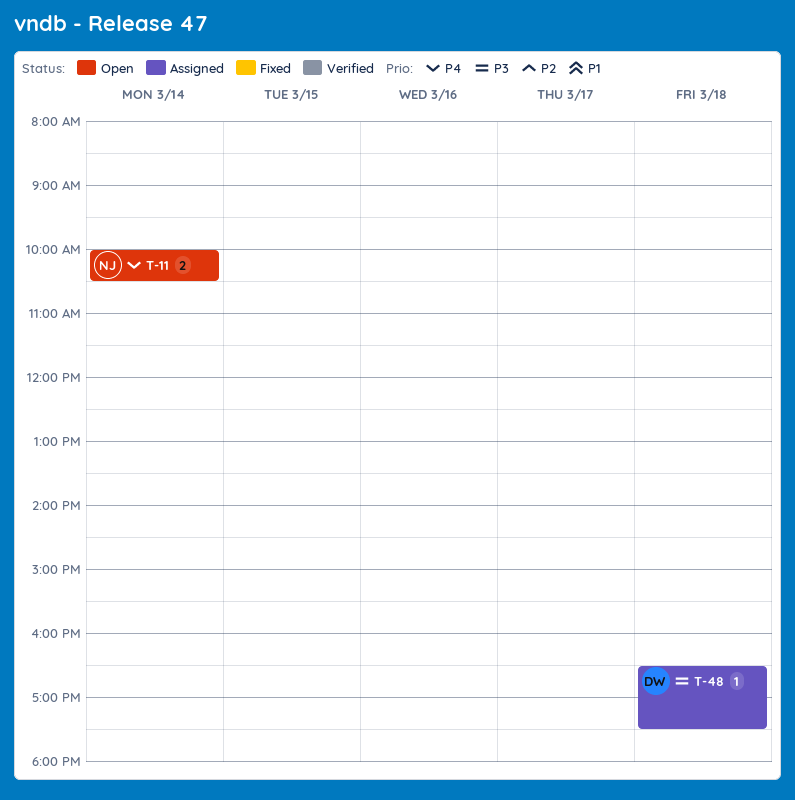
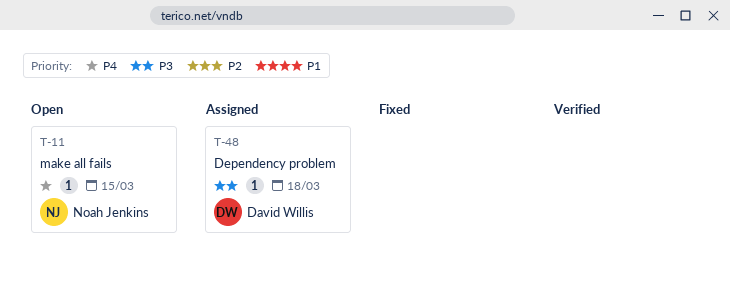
T-11, estimate: 2 -> 1
T-11, day: Mar 14 -> Mar 15

